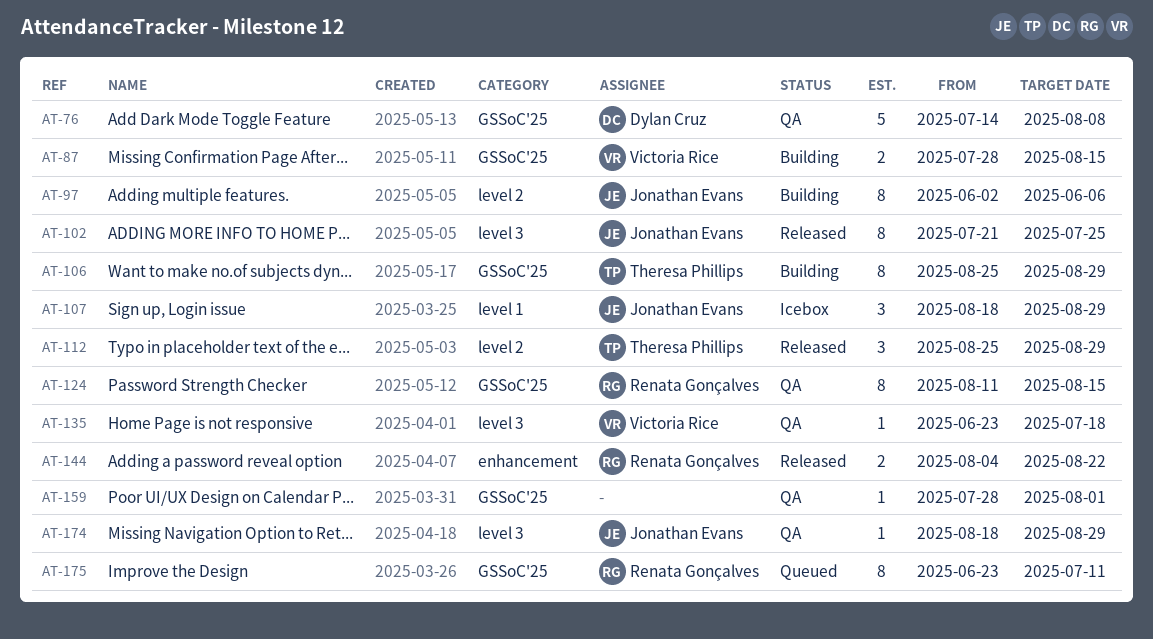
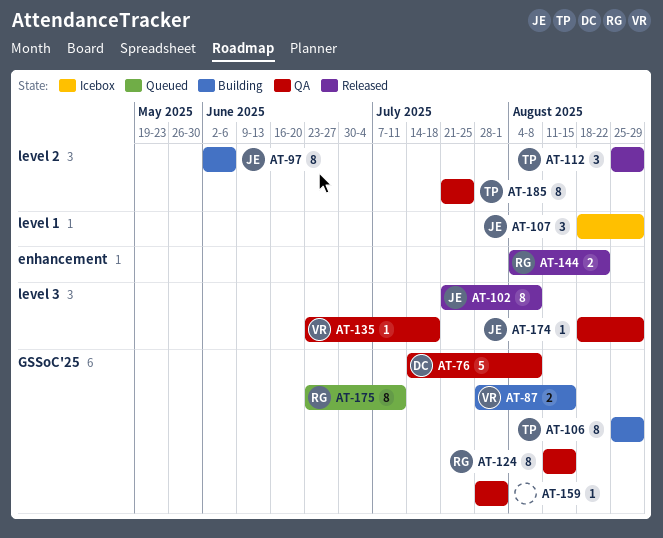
AT-102, due: Jul 25 -> Aug 8
AT-185: none -> present

